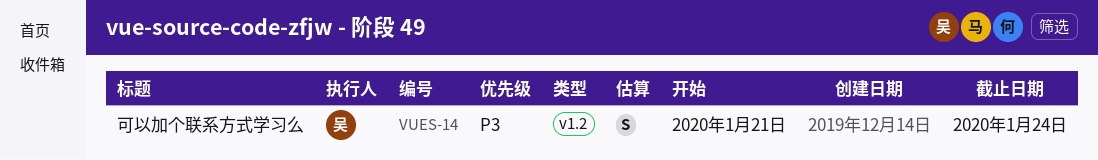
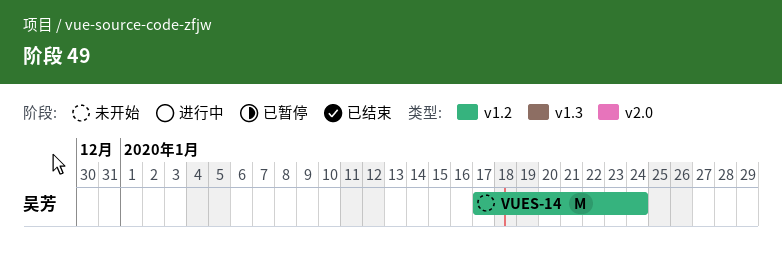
VUES-14, estimate: S -> M
VUES-14, start: Jan 21 -> Jan 17

